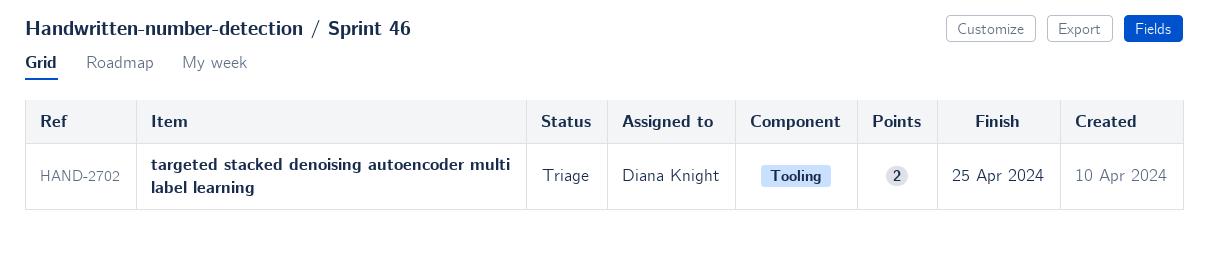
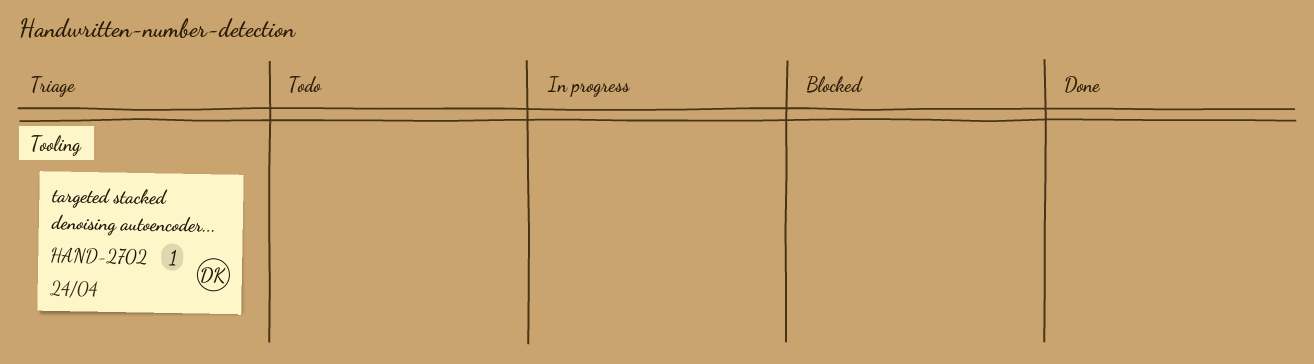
HAND-2702, estimate: 2 -> 1
HAND-2702, due: Apr 25 -> Apr 24

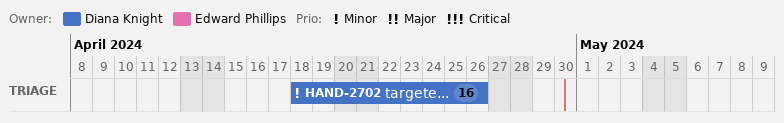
HAND-2702, estimate: 1 -> 16
HAND-2702, due: Apr 24 -> Apr 26

